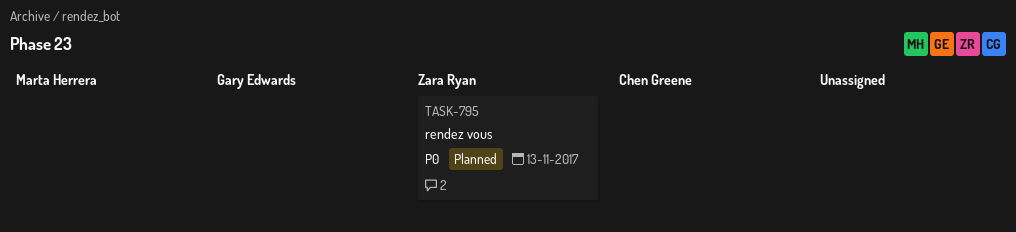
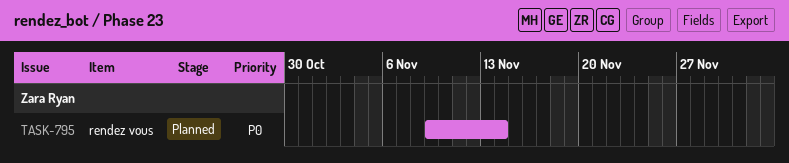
TASK-795, due: Nov 13 -> Nov 14

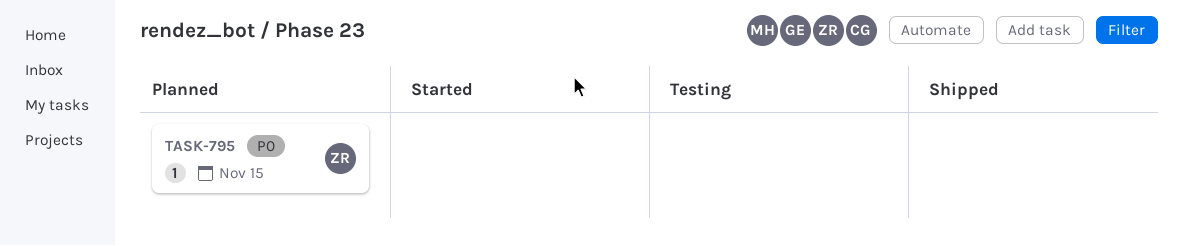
TASK-795, due: Nov 14 -> Nov 15

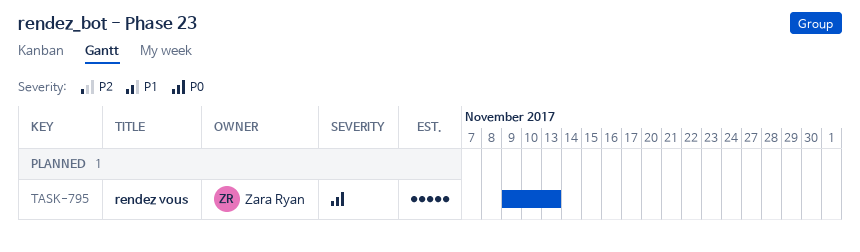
TASK-795, estimate: 1 -> 5
TASK-795, due: Nov 15 -> Nov 13

